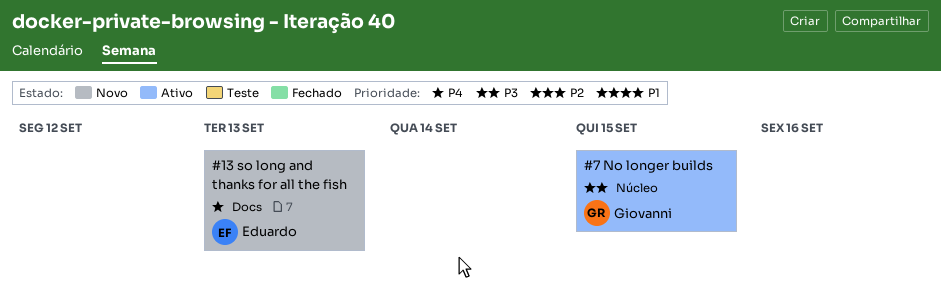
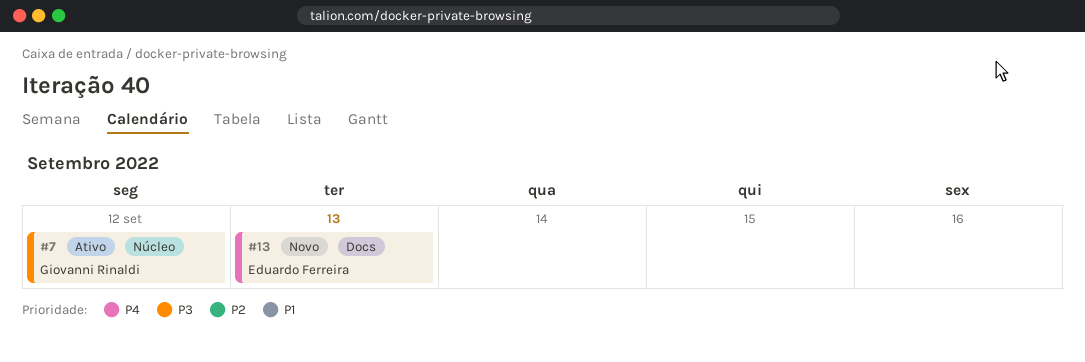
#7, due: Sep 15 -> Sep 12

